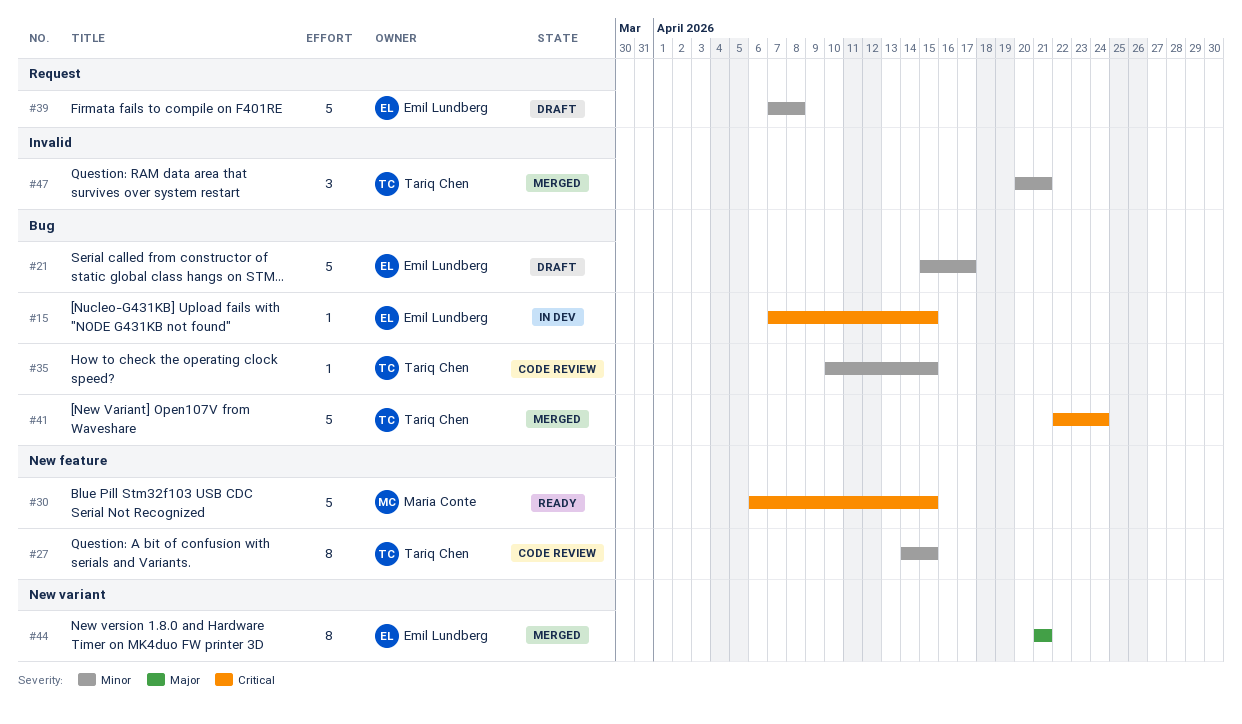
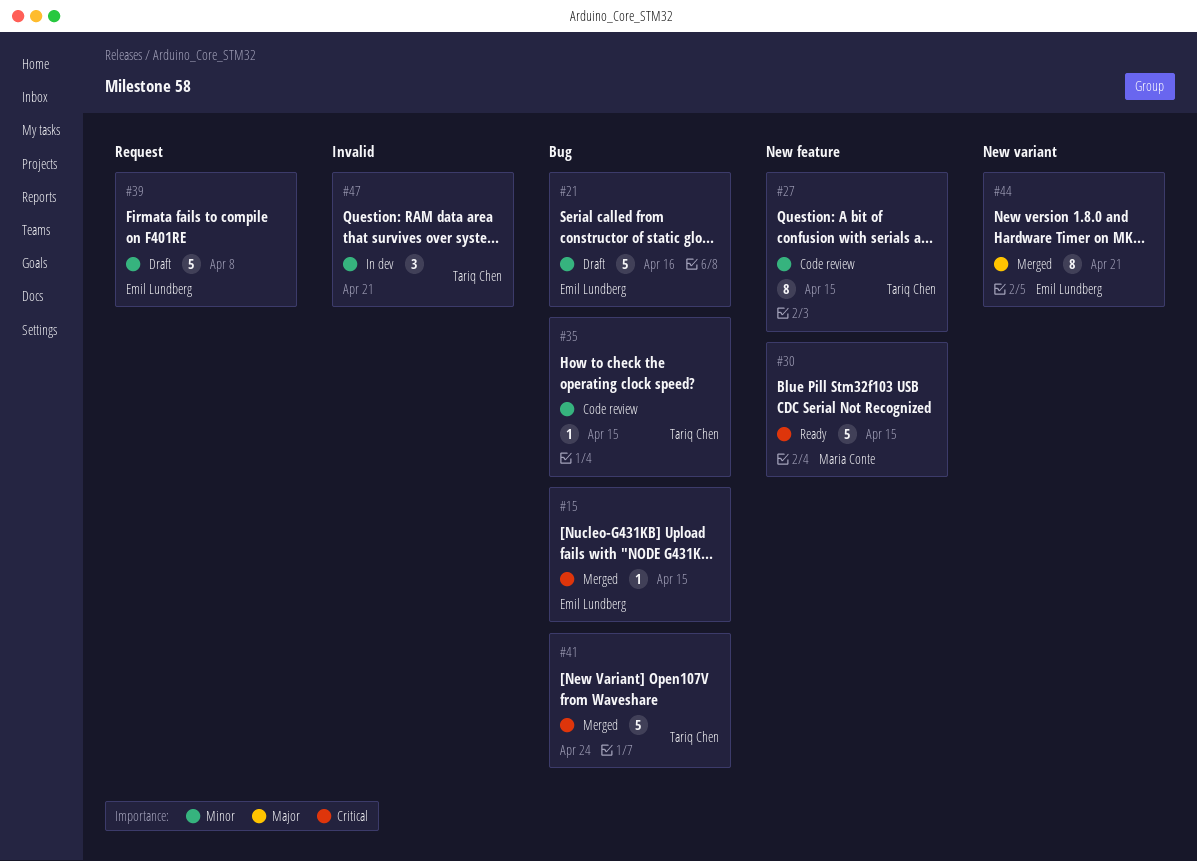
#15, status: In dev -> Merged
#21, due: Apr 17 -> Apr 16
#47, status: Merged -> In dev

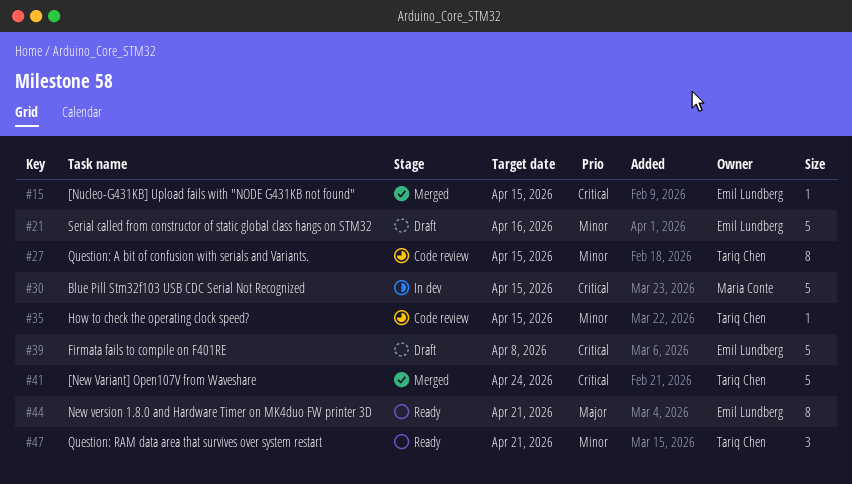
#30, status: Ready -> In dev
#39, priority: Minor -> Critical
#44, status: Merged -> Ready
#47, status: In dev -> Ready

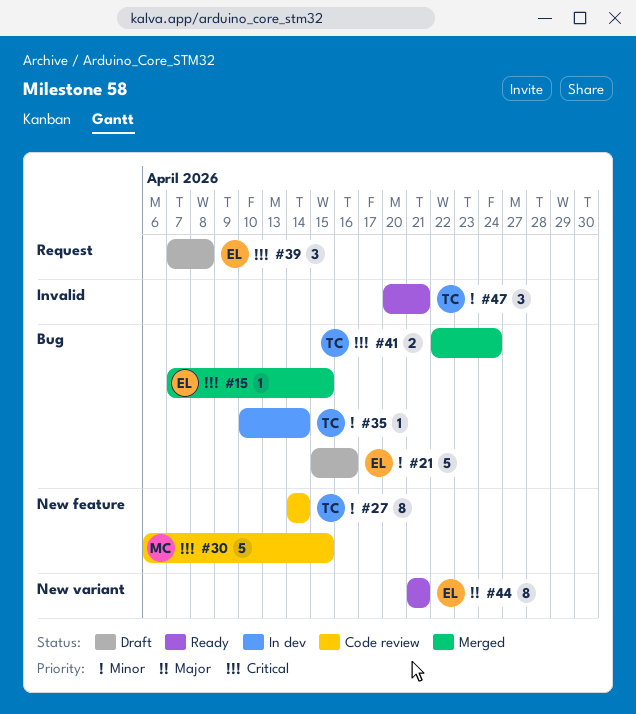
#27, due: Apr 15 -> Apr 14
#30, status: In dev -> Code review
#35, status: Code review -> In dev
#35, due: Apr 15 -> Apr 14
#39, estimate: 5 -> 3
#41, estimate: 5 -> 2

